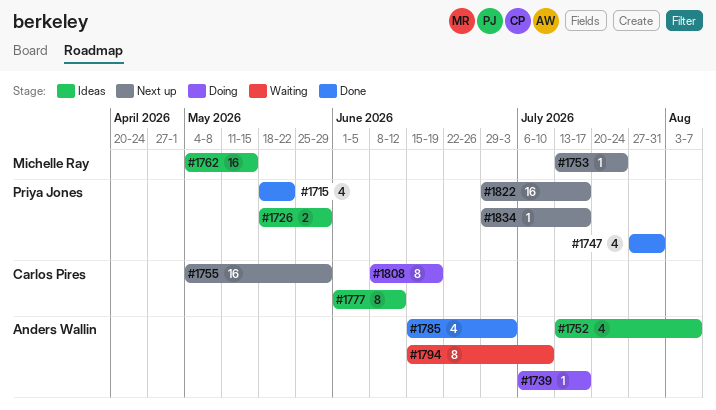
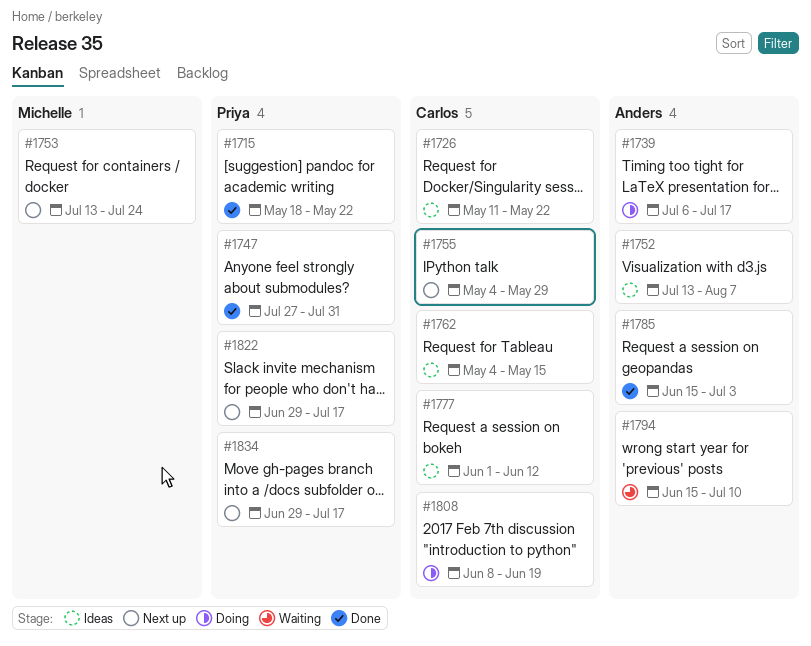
#1726, owner: Priya Jones -> Carlos Pires
#1726, start: May 18 -> May 11
#1726, due: May 29 -> May 22
#1762, owner: Michelle Ray -> Carlos Pires

